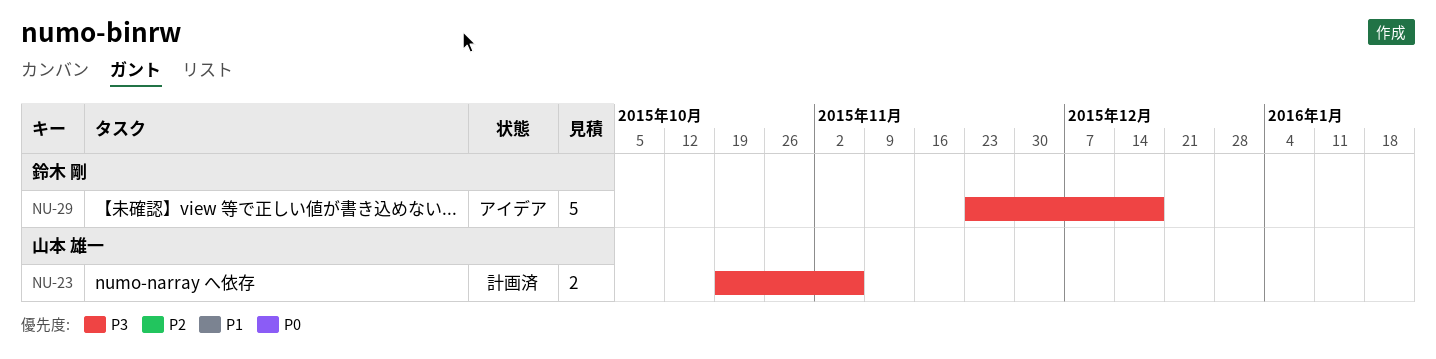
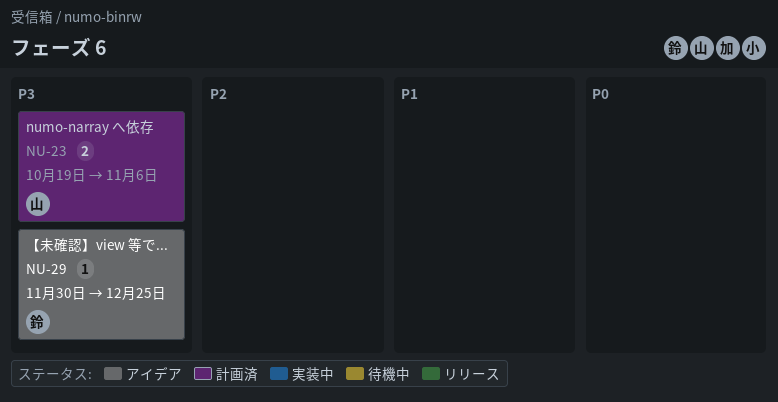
NU-29, estimate: 5 -> 1
NU-29, start: Nov 23 -> Nov 30
NU-29, due: Dec 18 -> Dec 25

